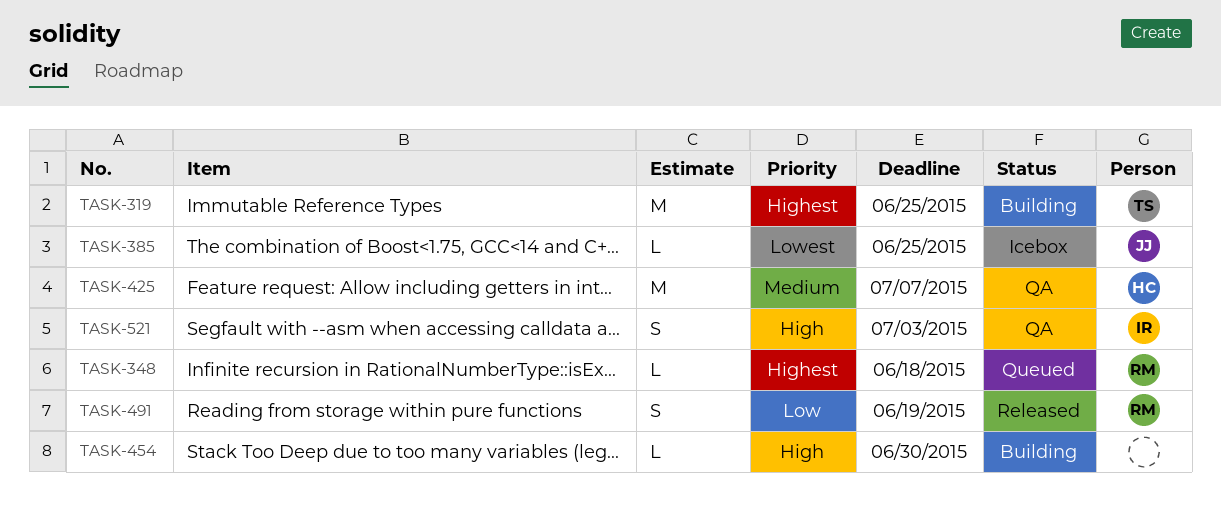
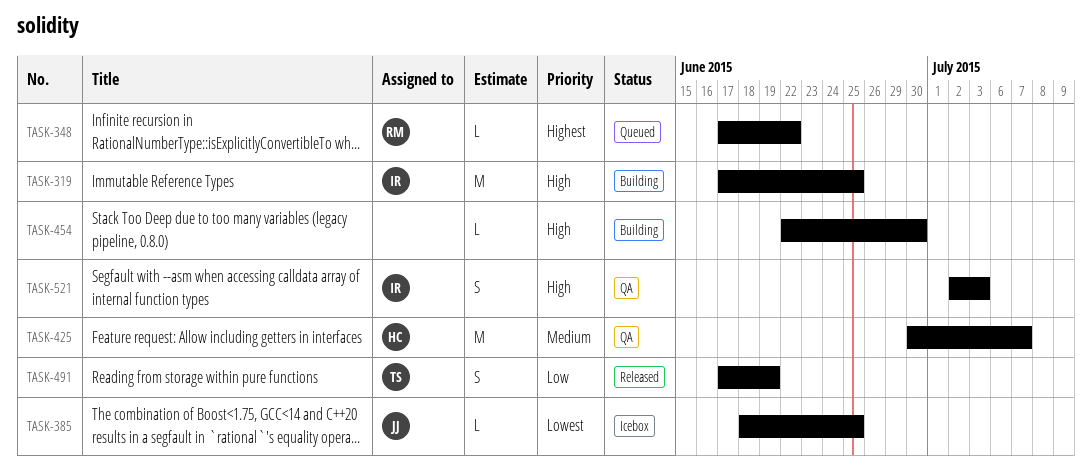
TASK-319, owner: TS -> IR
TASK-319, priority: Highest -> High
TASK-348, due: Jun 18 -> Jun 22
TASK-491, owner: RM -> TS

